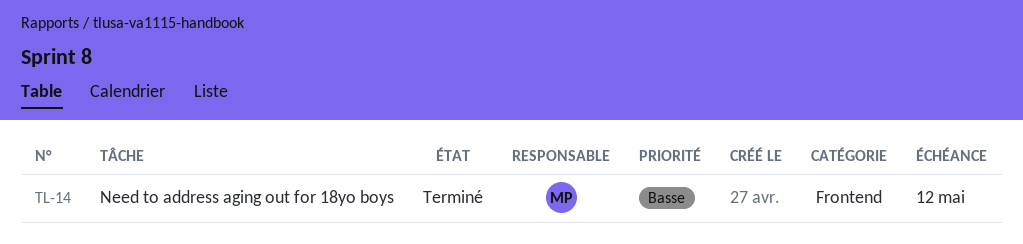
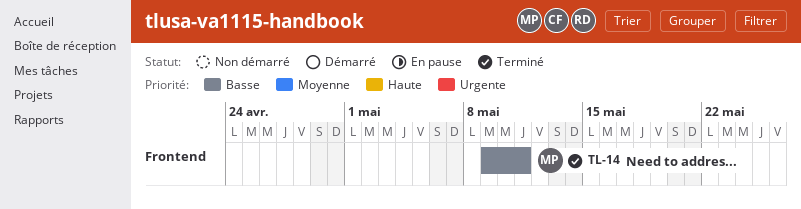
TL-14, due: May 12 -> May 11

